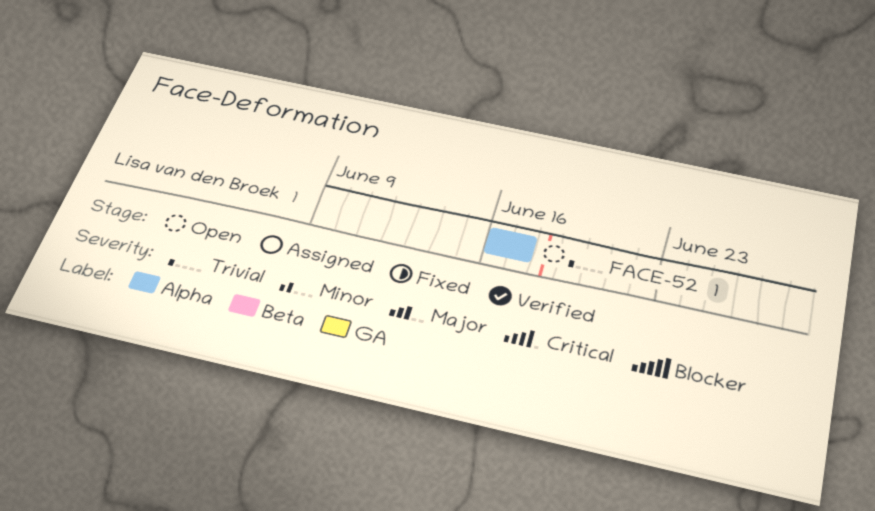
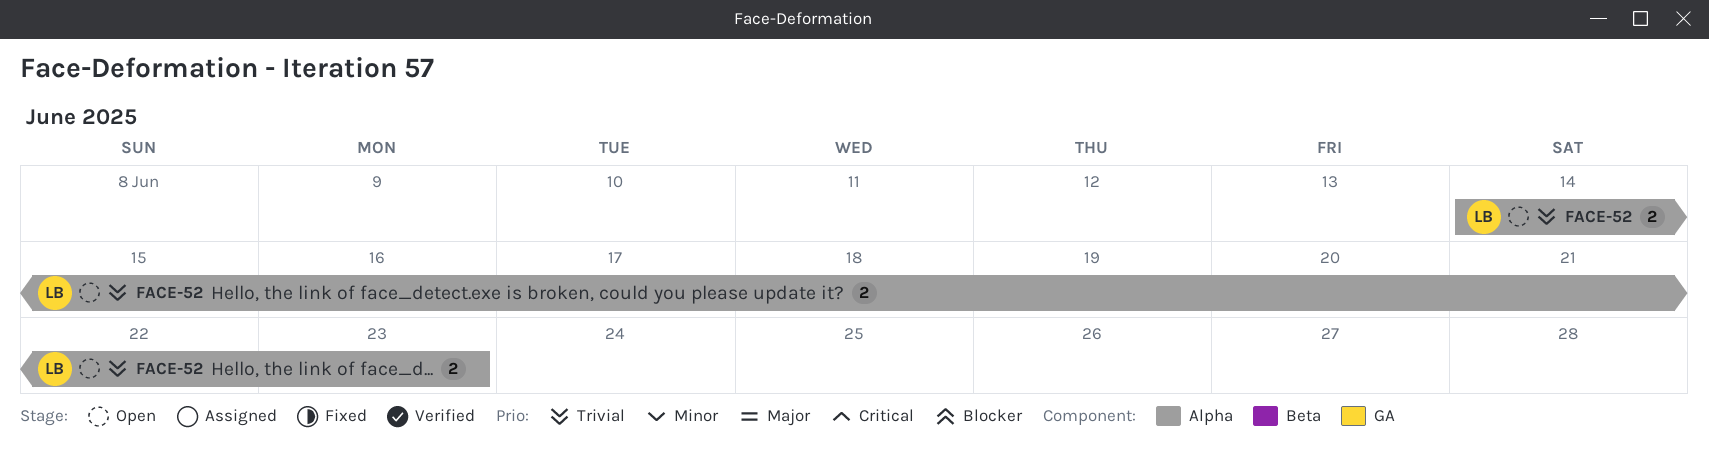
FACE-52, estimate: 1 -> 2
FACE-52, start: Jun 16 -> Jun 14
FACE-52, due: Jun 17 -> Jun 23

